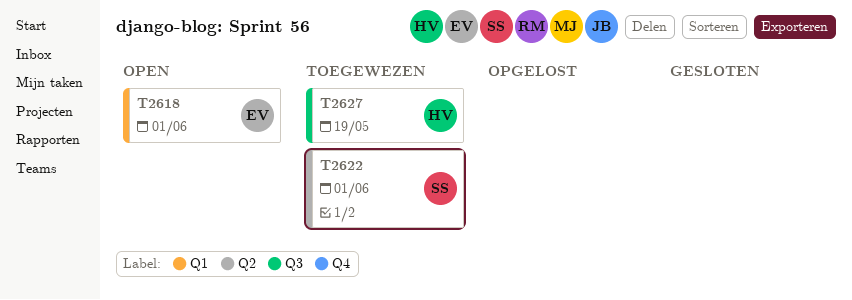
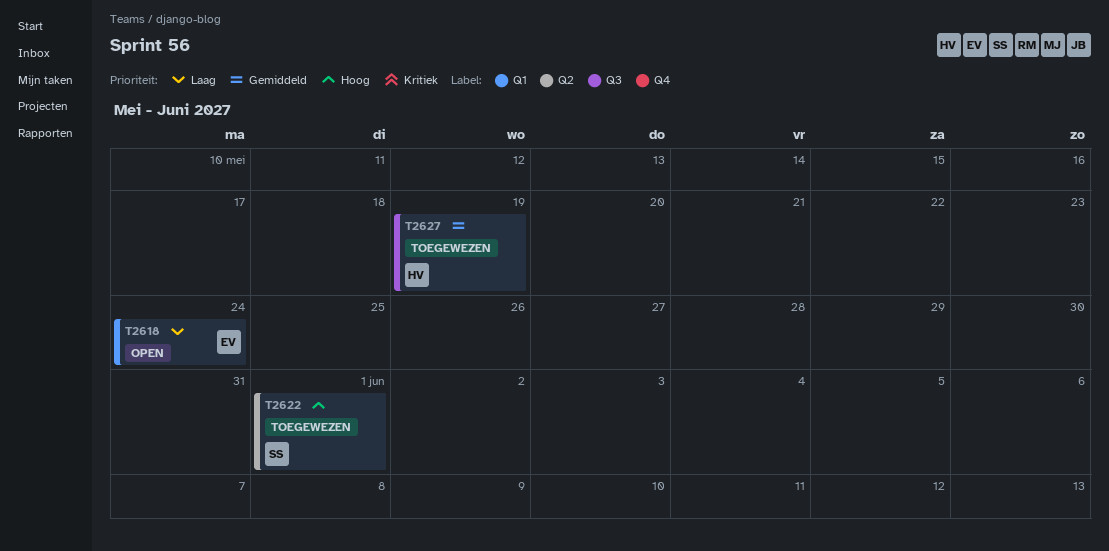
T2618, due: Jun 1 -> May 24

